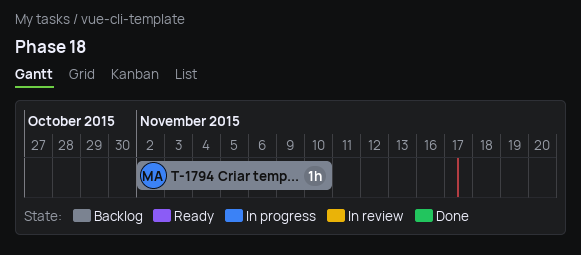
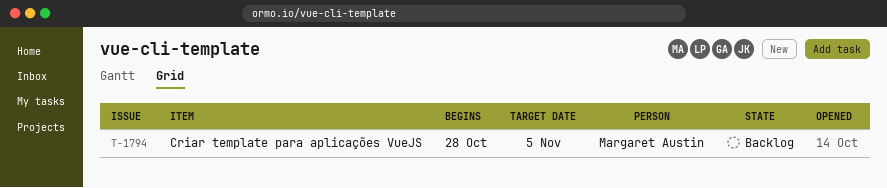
T-1794, start: Nov 2 -> Oct 28
T-1794, due: Nov 10 -> Nov 5

